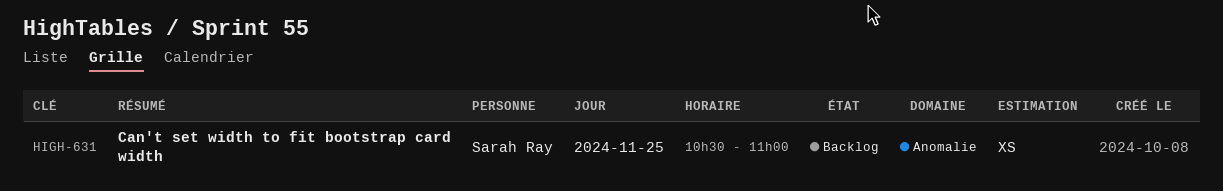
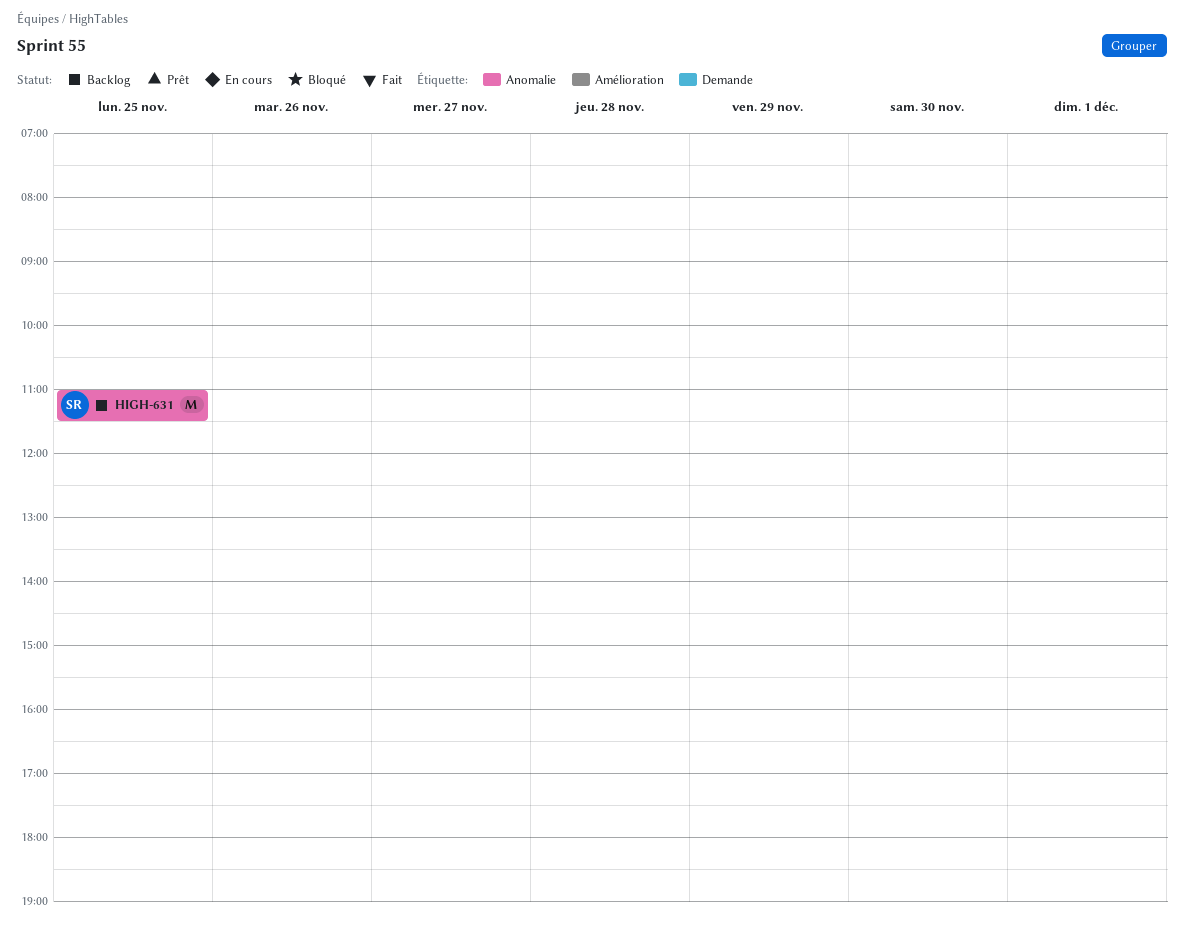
HIGH-631, estimate: XS -> M
HIGH-631, begins: 10:30 -> 11:00
HIGH-631, ends: 11:00 -> 11:30

